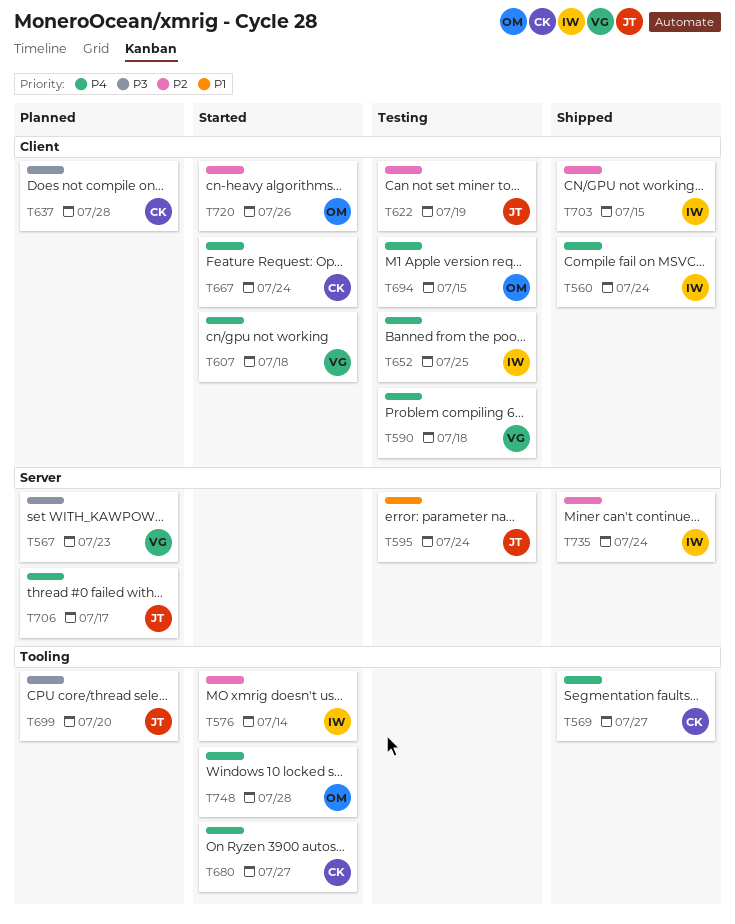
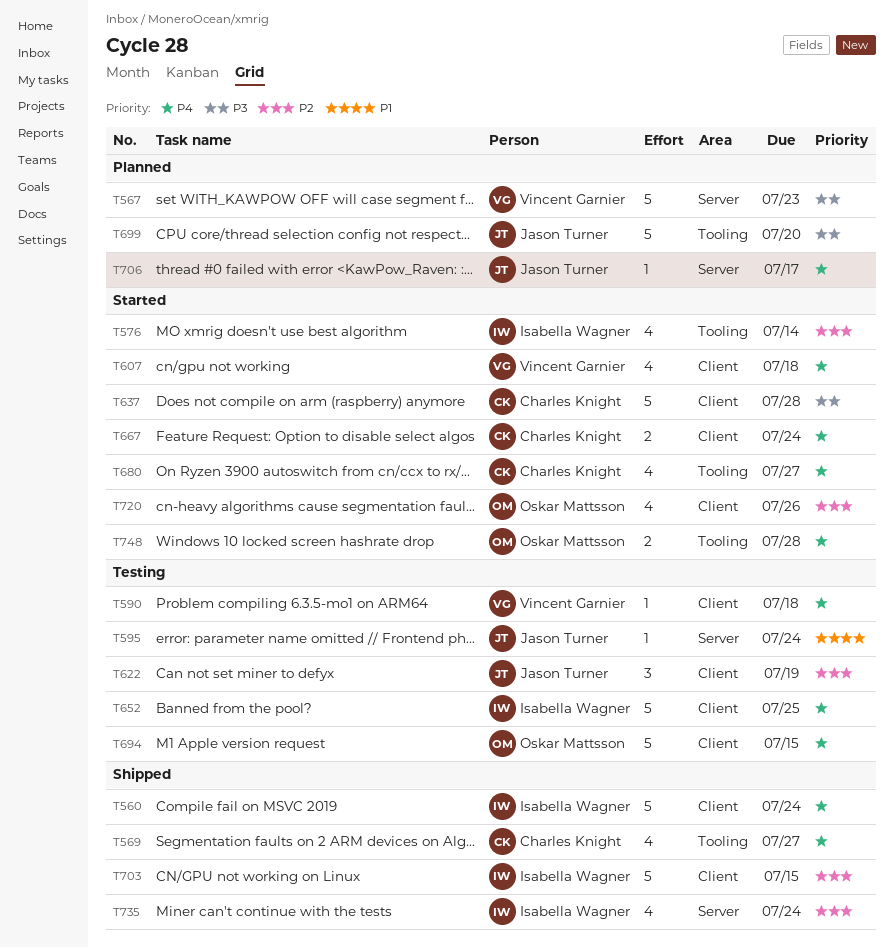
T637, status: Planned -> Started

